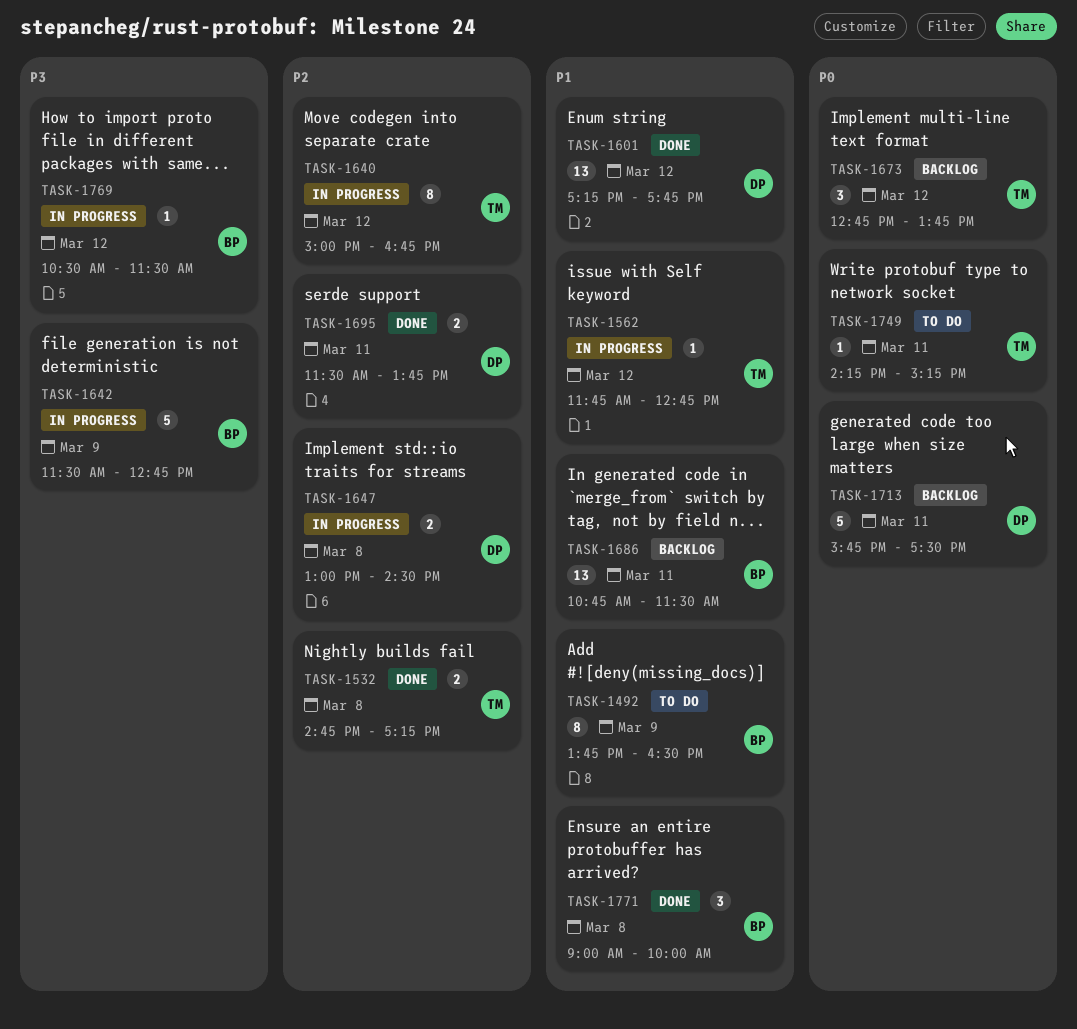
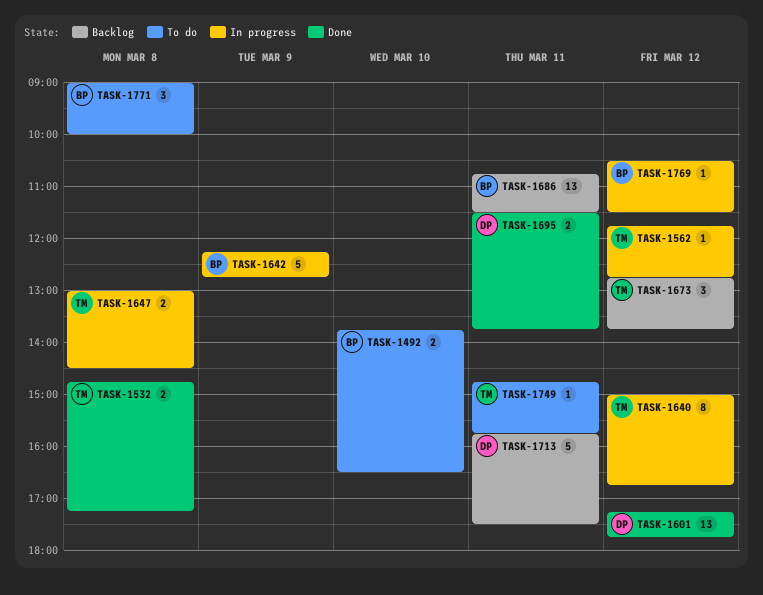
TASK-1492, estimate: 8 -> 2
TASK-1492, day: Mar 9 -> Mar 10
TASK-1642, begins: 11:30 -> 12:15
TASK-1647, owner: DP -> TM
TASK-1749, begins: 14:15 -> 14:45
TASK-1749, ends: 15:15 -> 15:45
TASK-1771, status: Done -> To do

